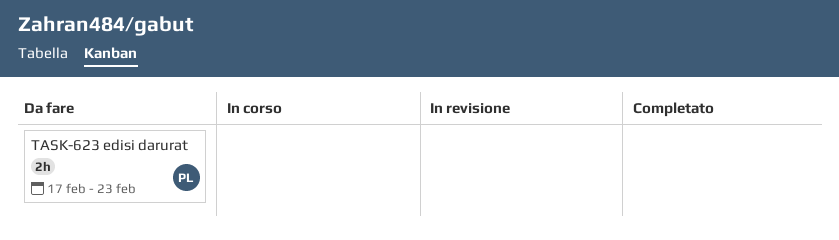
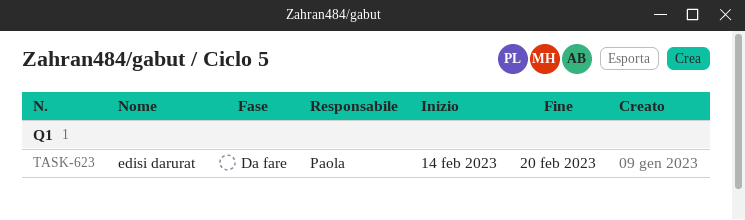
TASK-623, start: Feb 17 -> Feb 14
TASK-623, due: Feb 23 -> Feb 20

